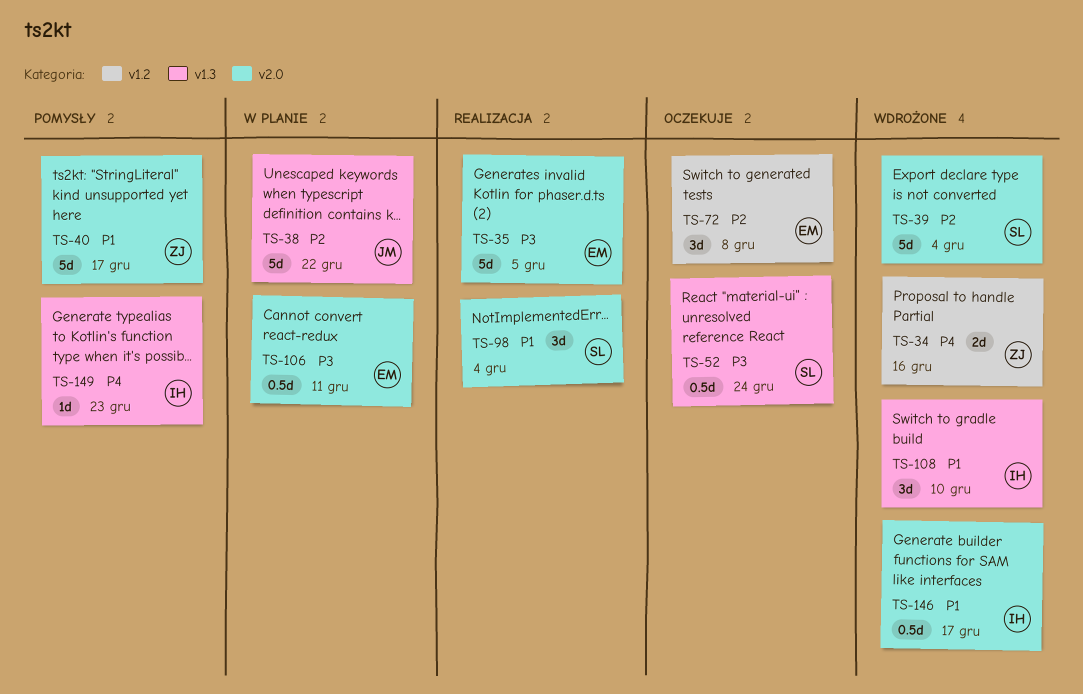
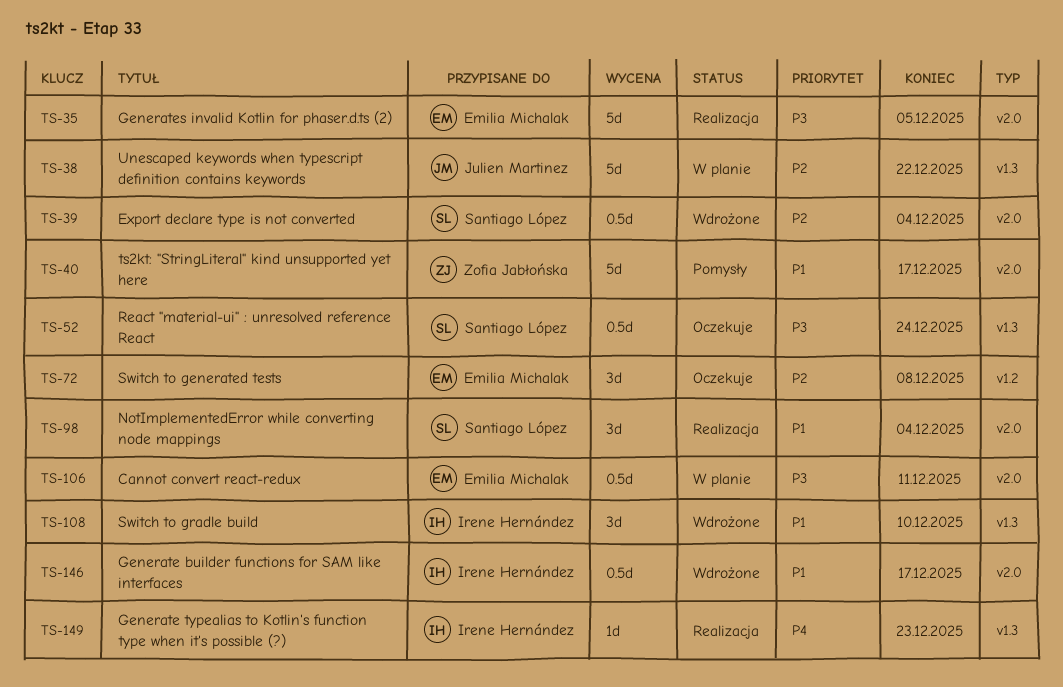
TS-34: present -> none
TS-39, estimate: 5d -> 0.5d
TS-149, status: Pomysły -> Realizacja

